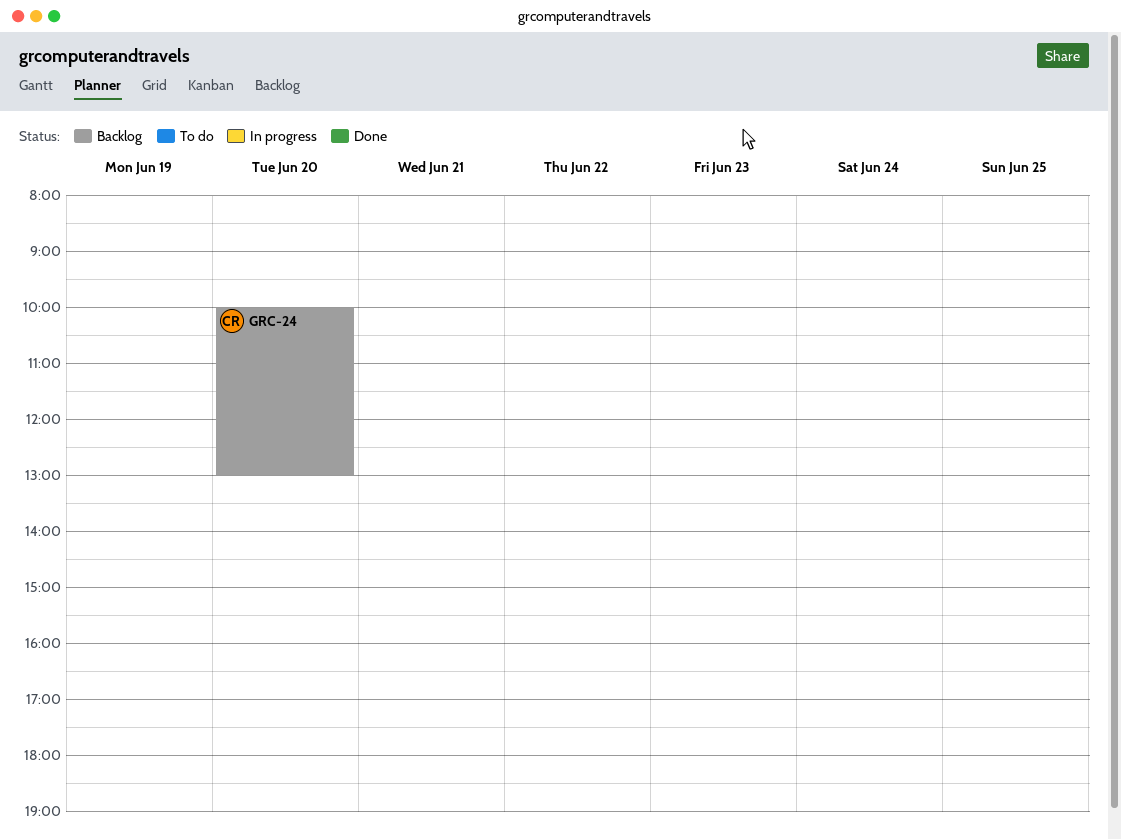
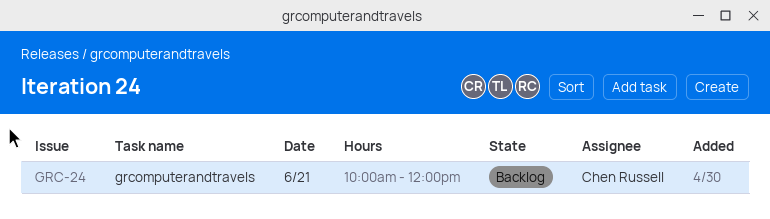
GRC-24, day: Jun 20 -> Jun 21
GRC-24, ends: 13:00 -> 12:00

